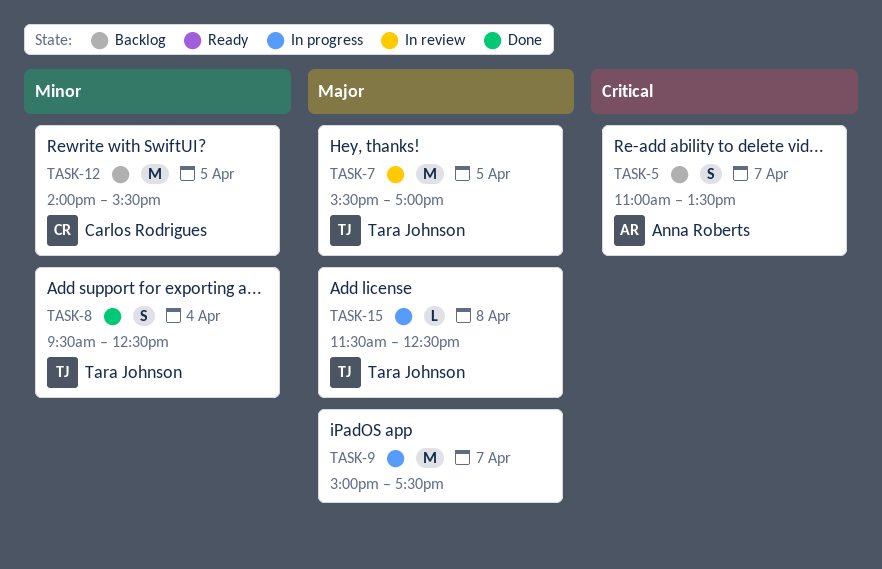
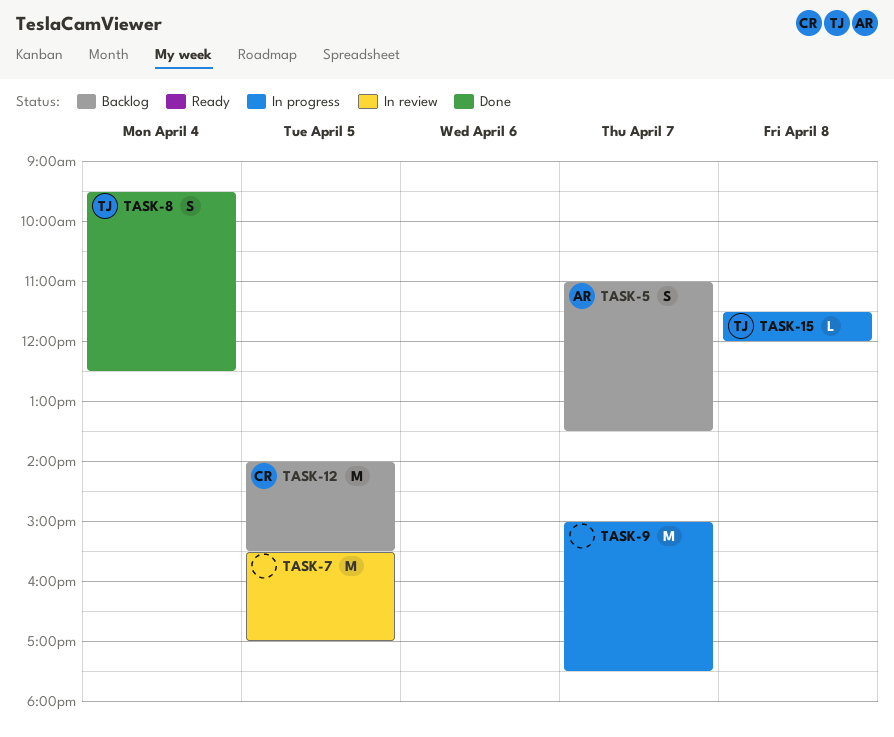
TASK-7, owner: Tara Johnson -> none
TASK-15, ends: 12:30 -> 12:00

